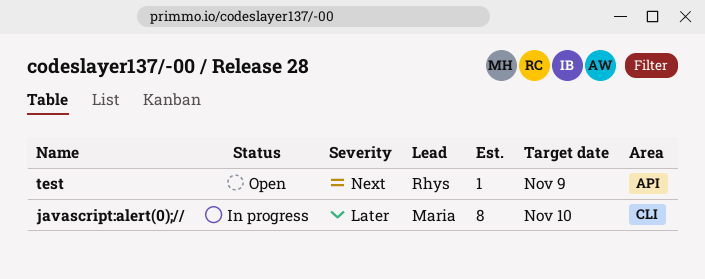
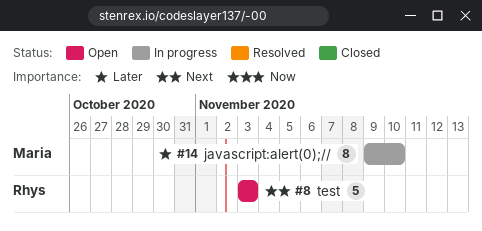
test, estimate: 1 -> 5
test, due: Nov 9 -> Nov 3

